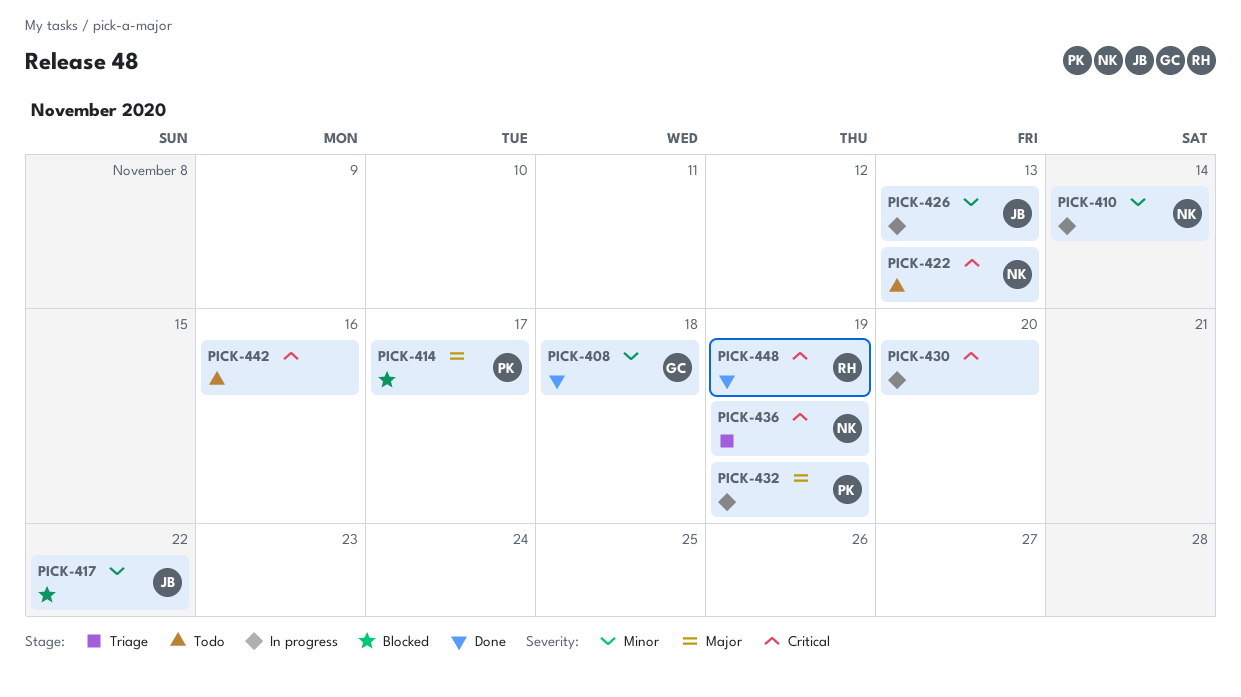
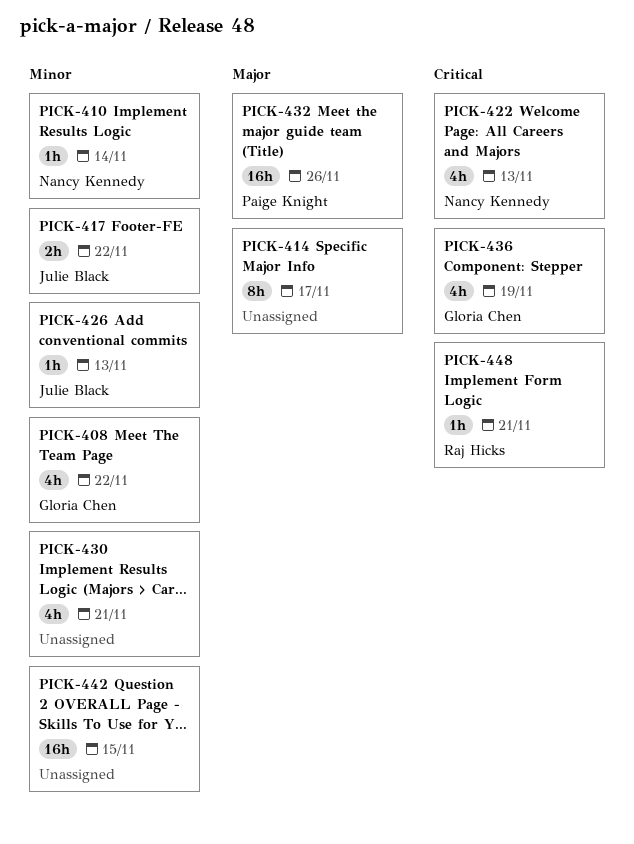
PICK-408, due: Nov 18 -> Nov 22
PICK-414, owner: Paige Knight -> none
PICK-430, priority: Critical -> Minor
PICK-430, due: Nov 20 -> Nov 21
PICK-432, due: Nov 19 -> Nov 26
PICK-436, owner: Nancy Kennedy -> Gloria Chen
PICK-442, priority: Critical -> Minor
PICK-442, due: Nov 16 -> Nov 15
PICK-448, due: Nov 19 -> Nov 21

